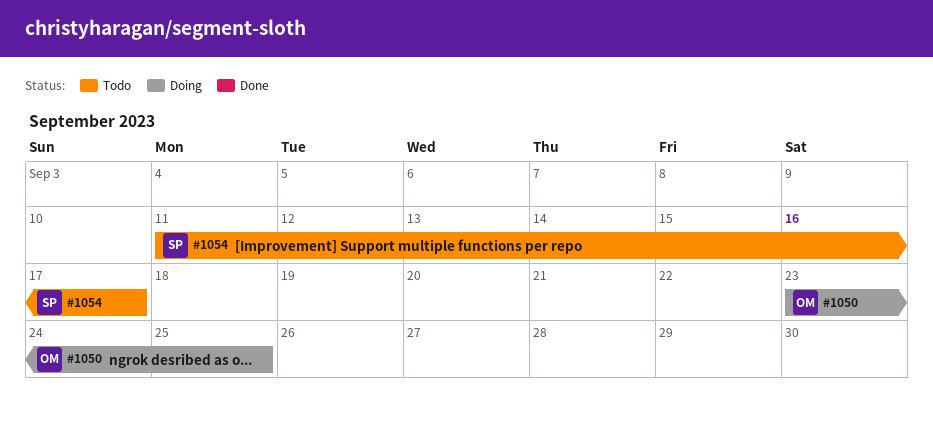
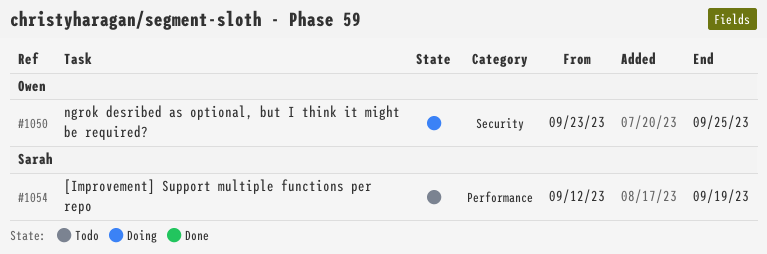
#1054, start: Sep 11 -> Sep 12
#1054, due: Sep 17 -> Sep 19

